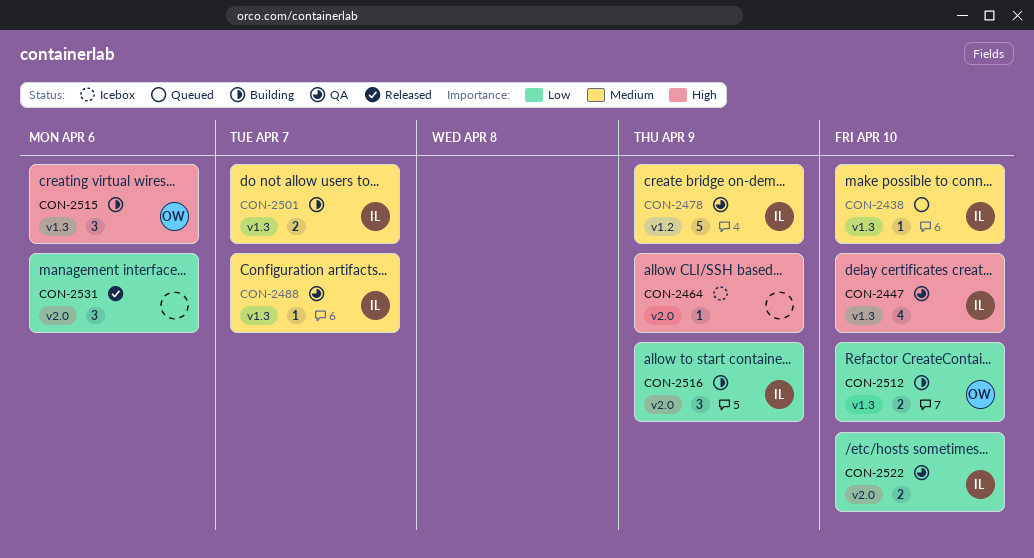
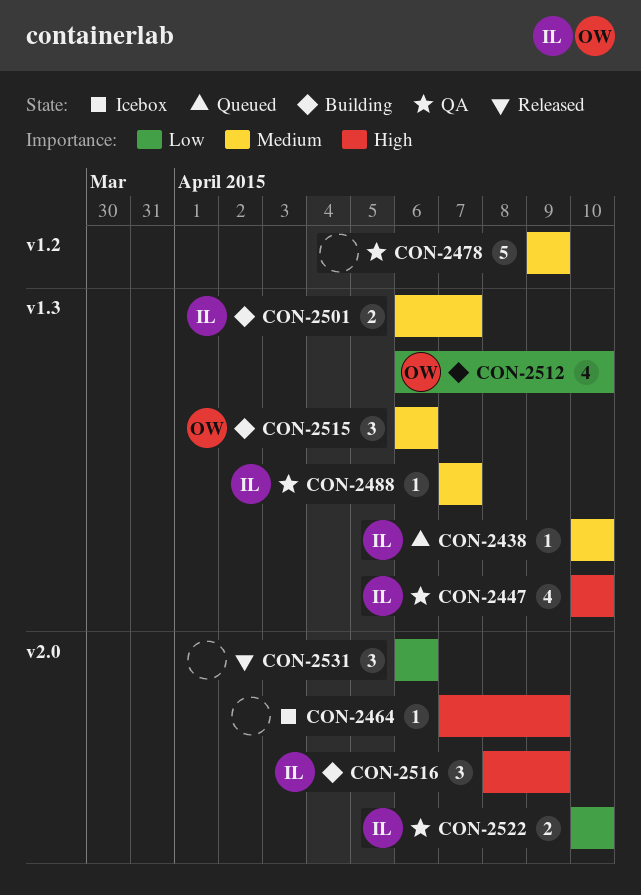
CON-2478, owner: IL -> none
CON-2512, estimate: 2 -> 4
CON-2515, priority: High -> Medium
CON-2516, priority: Low -> High

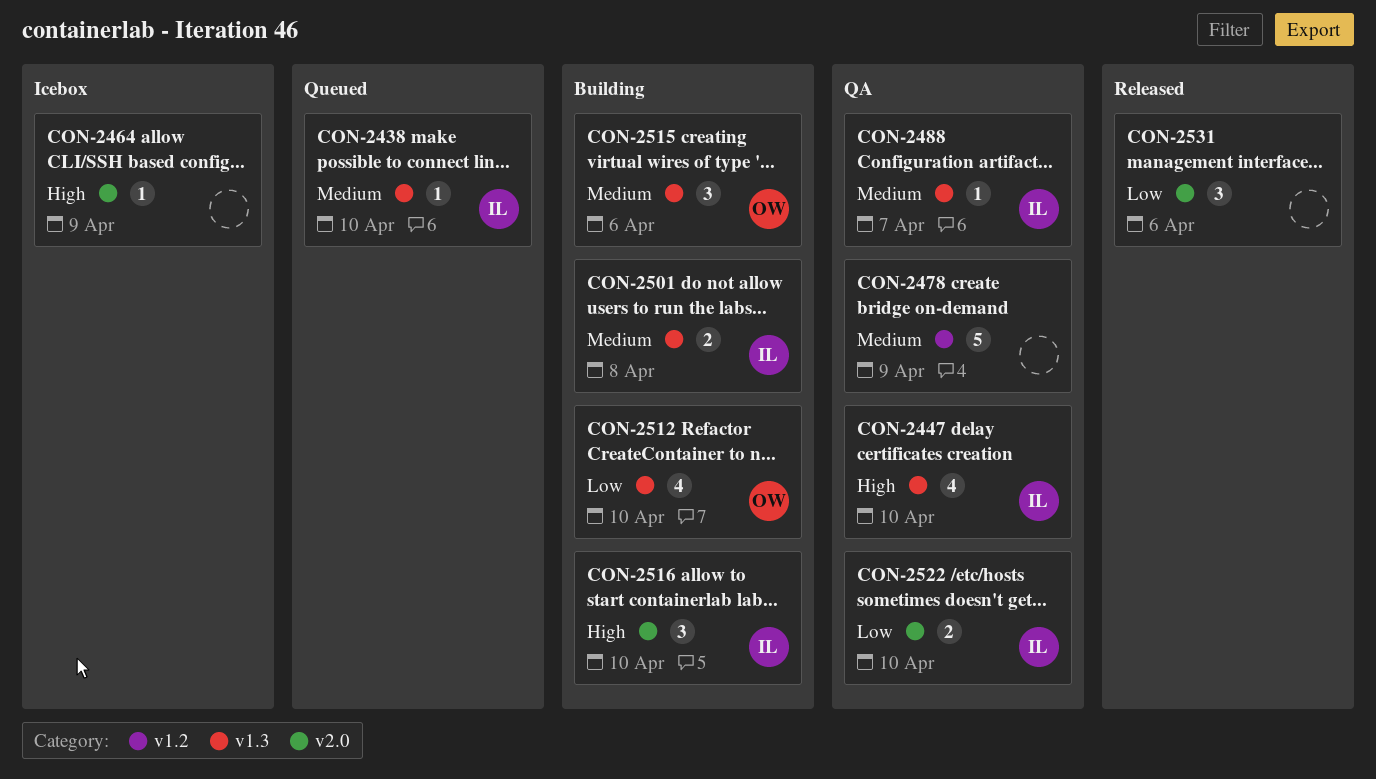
CON-2501, due: Apr 7 -> Apr 8
CON-2516, due: Apr 9 -> Apr 10

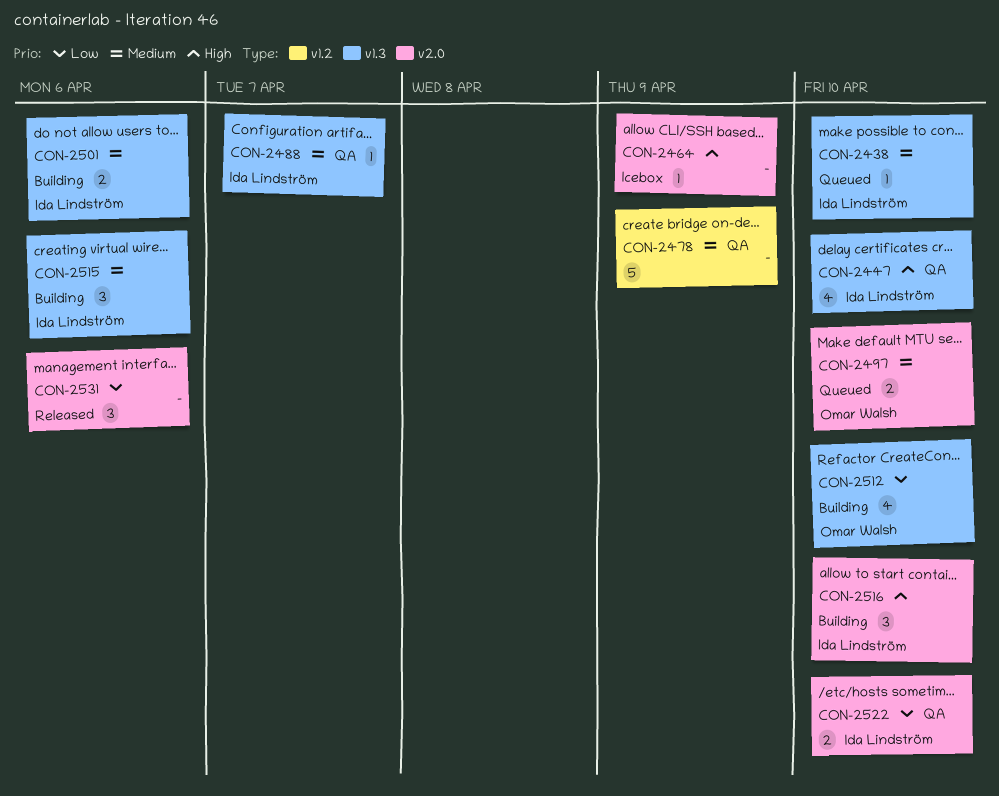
CON-2497: none -> present
CON-2501, due: Apr 8 -> Apr 6
CON-2515, owner: Omar Walsh -> Ida Lindström

